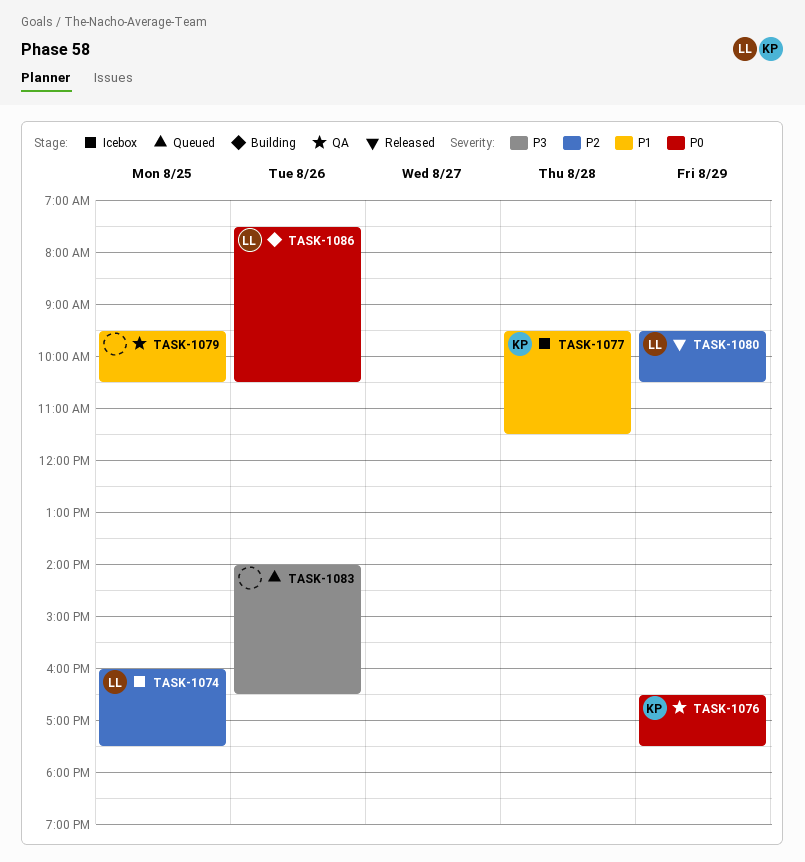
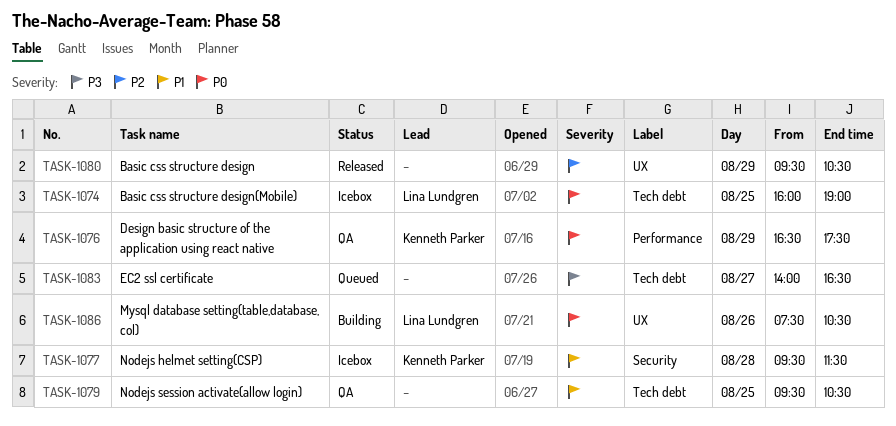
TASK-1074, priority: P2 -> P0
TASK-1074, ends: 17:30 -> 19:00
TASK-1080, owner: Lina Lundgren -> none
TASK-1083, day: Aug 26 -> Aug 27

